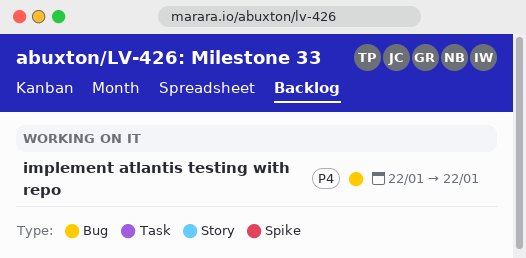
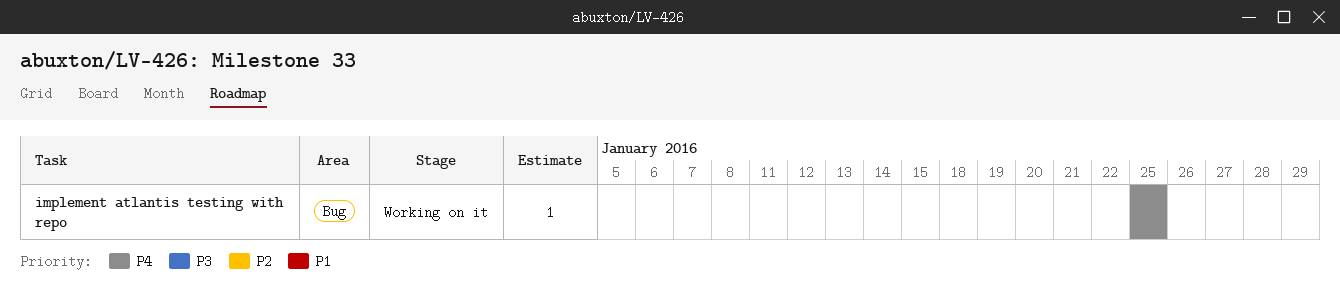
implement atlantis testing with repo, start: Jan 22 -> Jan 25
implement atlantis testing with repo, due: Jan 22 -> Jan 25

